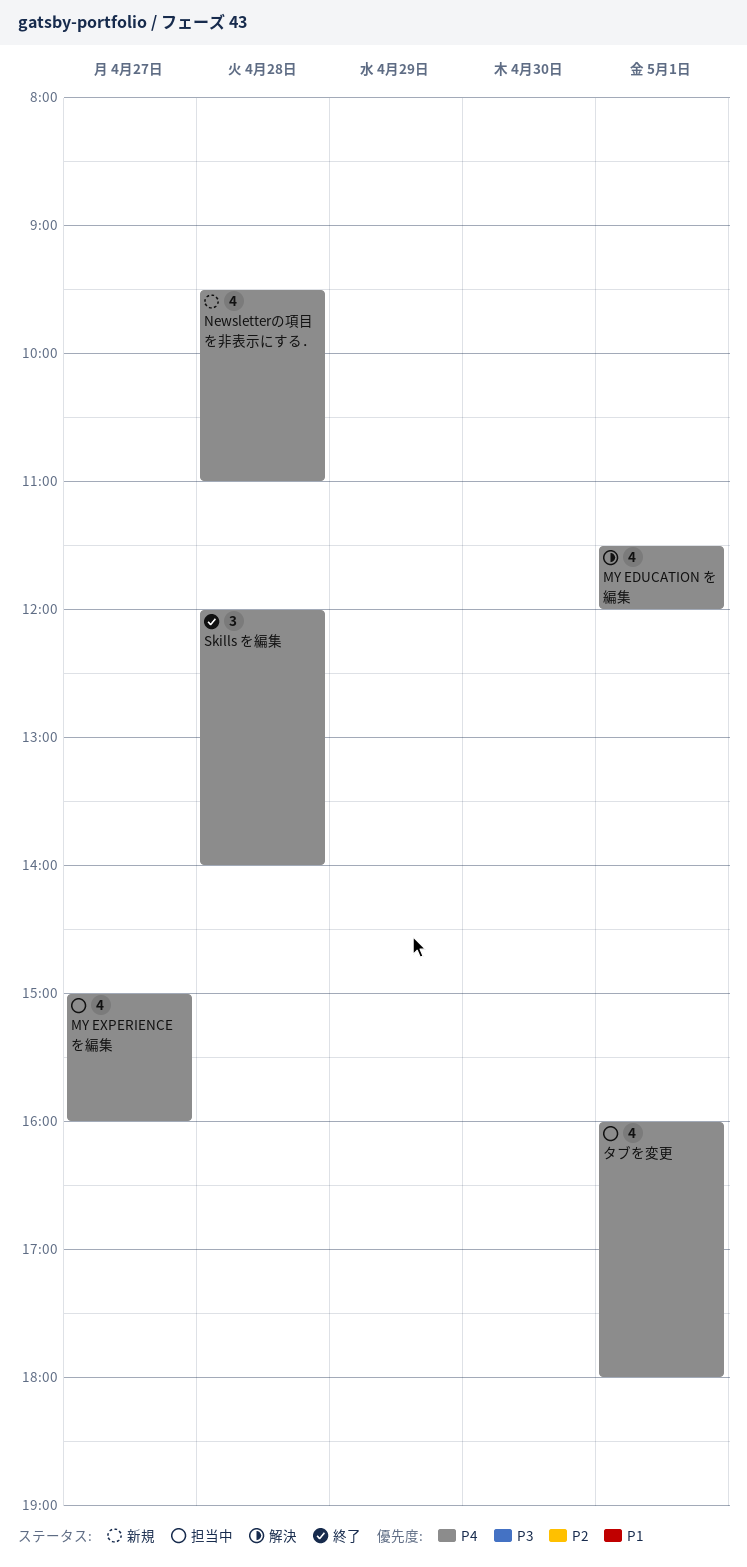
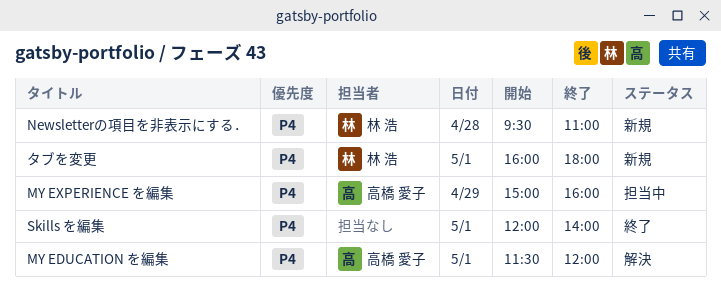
MY EXPERIENCE を編集, day: Apr 27 -> Apr 29
Skills を編集, day: Apr 28 -> May 1
タブを変更, status: 担当中 -> 新規

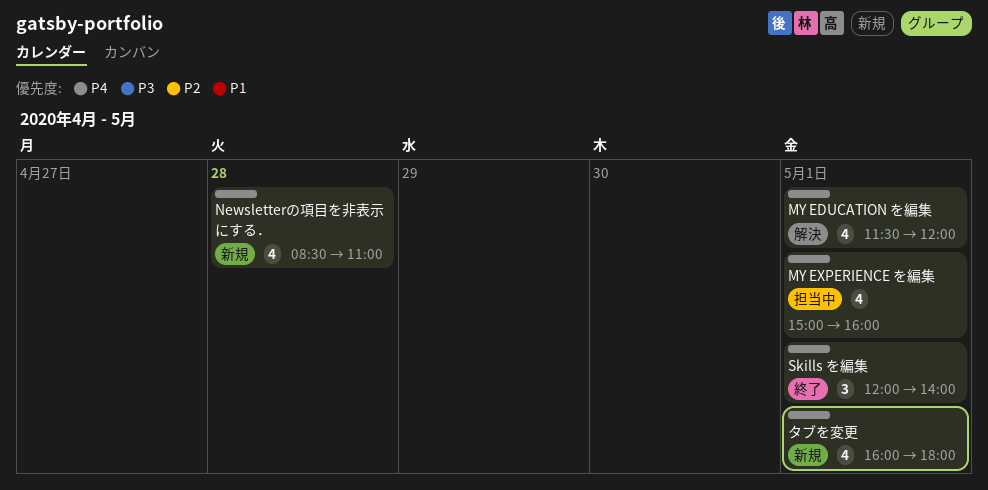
MY EXPERIENCE を編集, day: Apr 29 -> May 1
Newsletterの項目を非表示にする．, begins: 09:30 -> 08:30

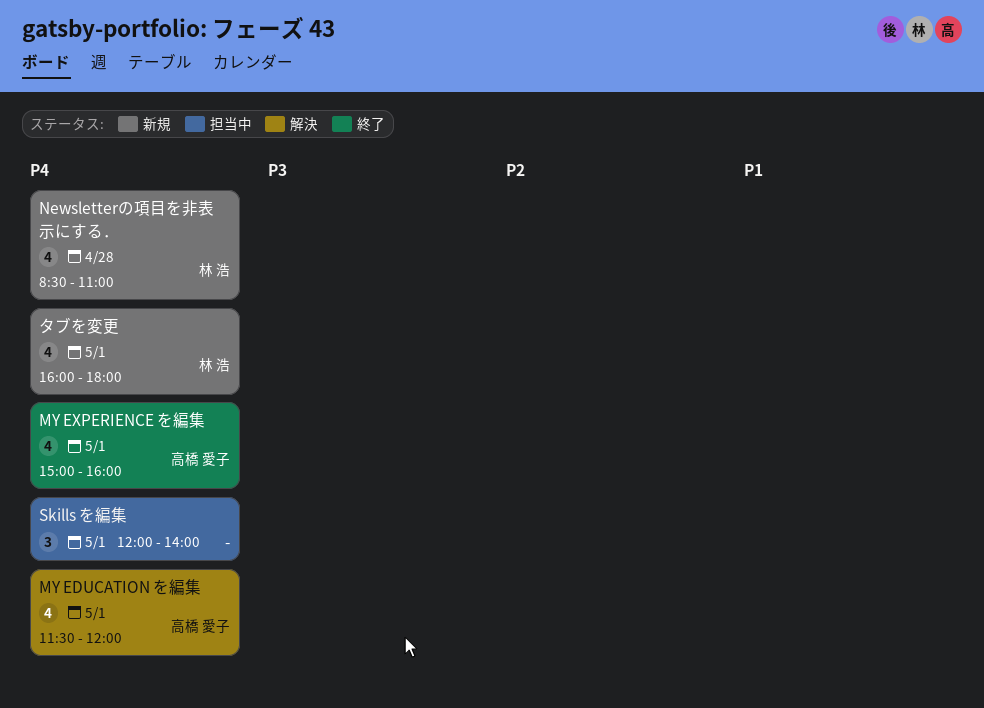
MY EXPERIENCE を編集, status: 担当中 -> 終了
Skills を編集, status: 終了 -> 担当中

